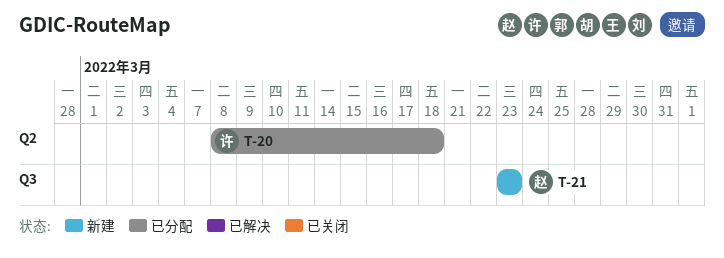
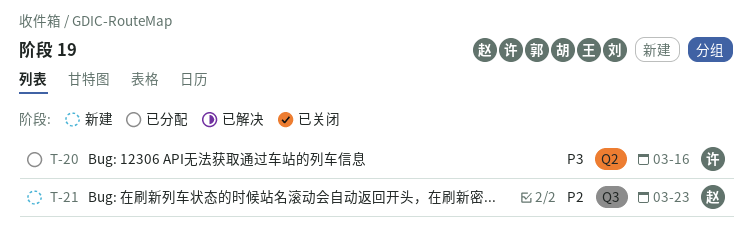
T-20, due: Mar 18 -> Mar 16

